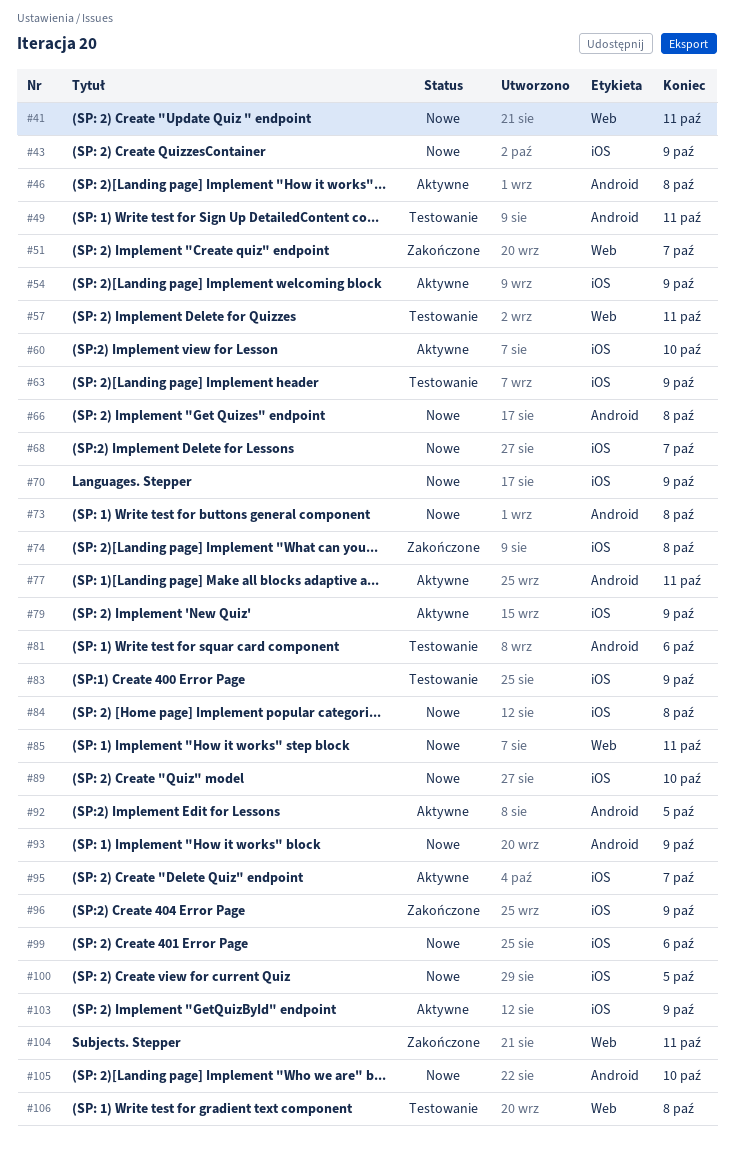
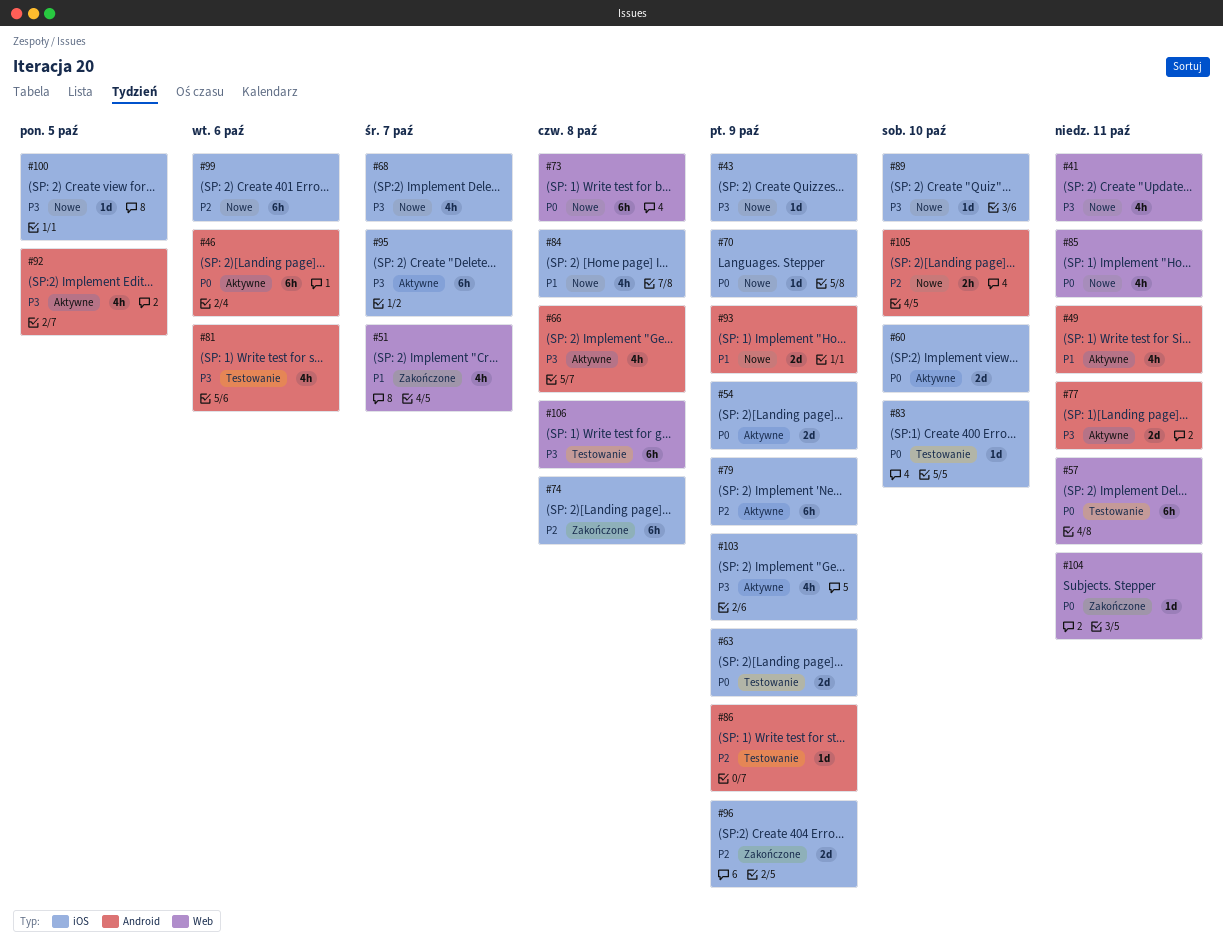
#46, due: Oct 8 -> Oct 6
#49, status: Testowanie -> Aktywne
#66, status: Nowe -> Aktywne
#73, label: Android -> Web
#83, due: Oct 9 -> Oct 10
#86: none -> present

